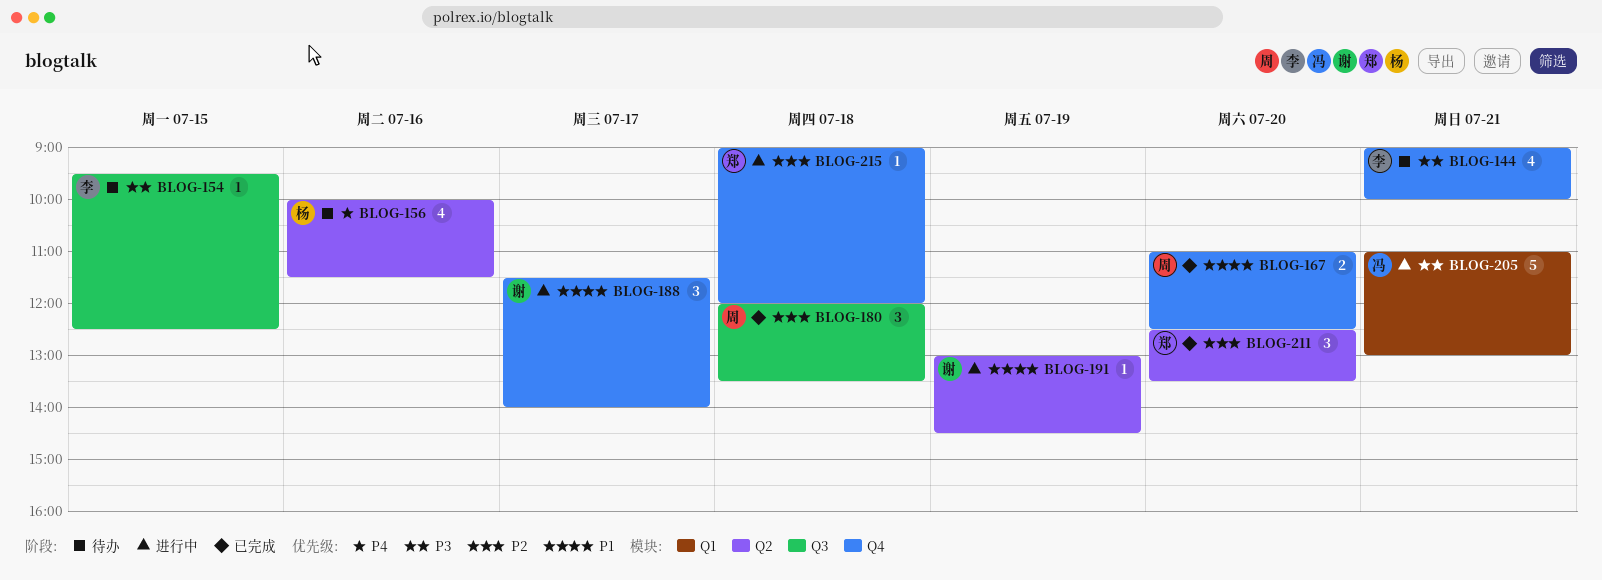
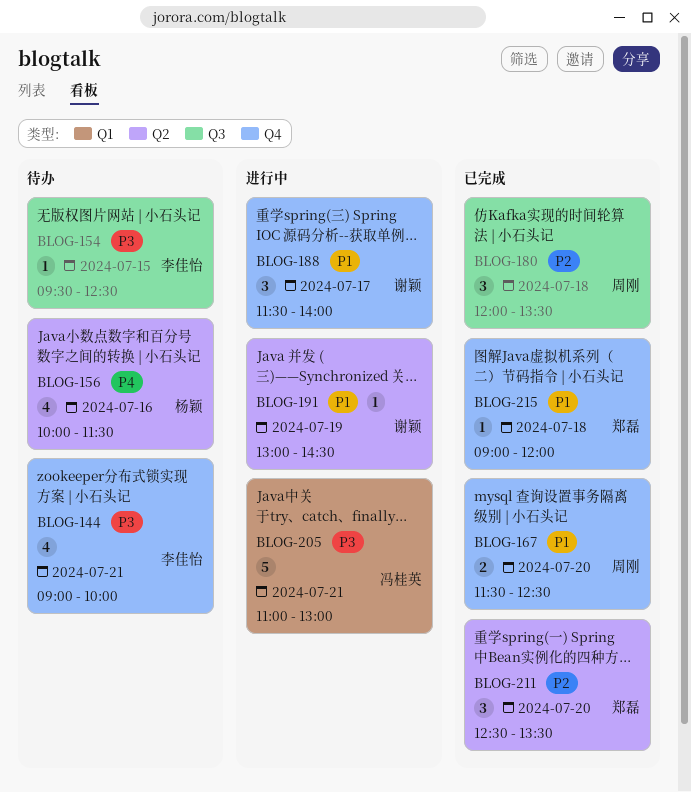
BLOG-167, begins: 11:00 -> 11:30
BLOG-215, status: 进行中 -> 已完成
BLOG-215, priority: P2 -> P1

